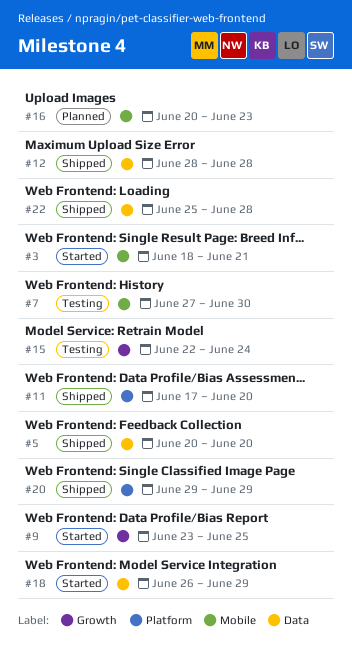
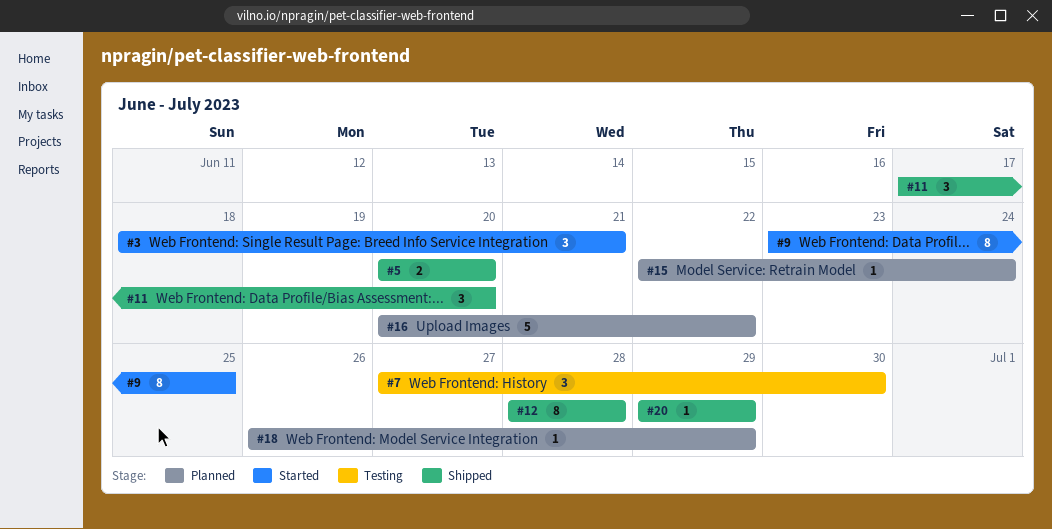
#15, status: Testing -> Planned
#16, due: Jun 23 -> Jun 22
#18, status: Started -> Planned
#22: present -> none

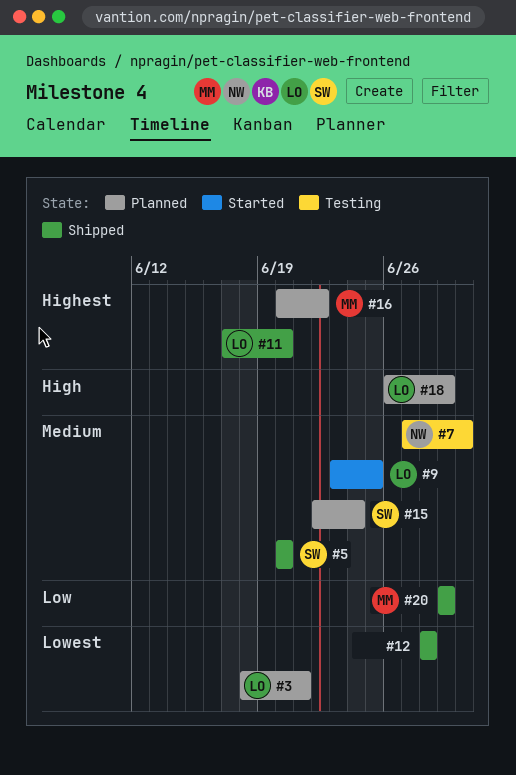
#3, status: Started -> Planned

